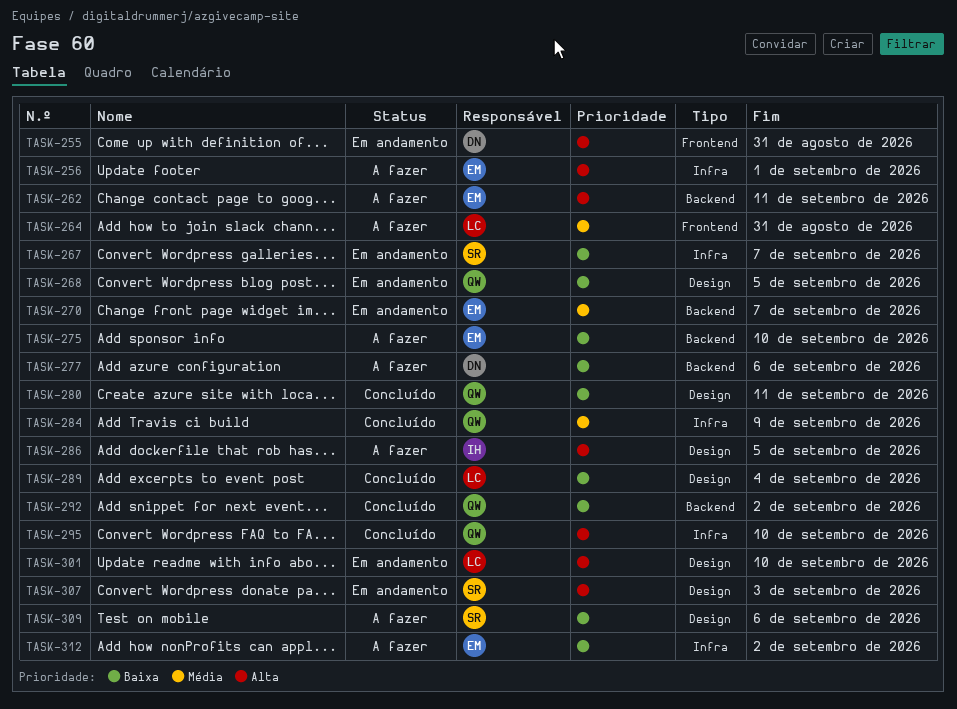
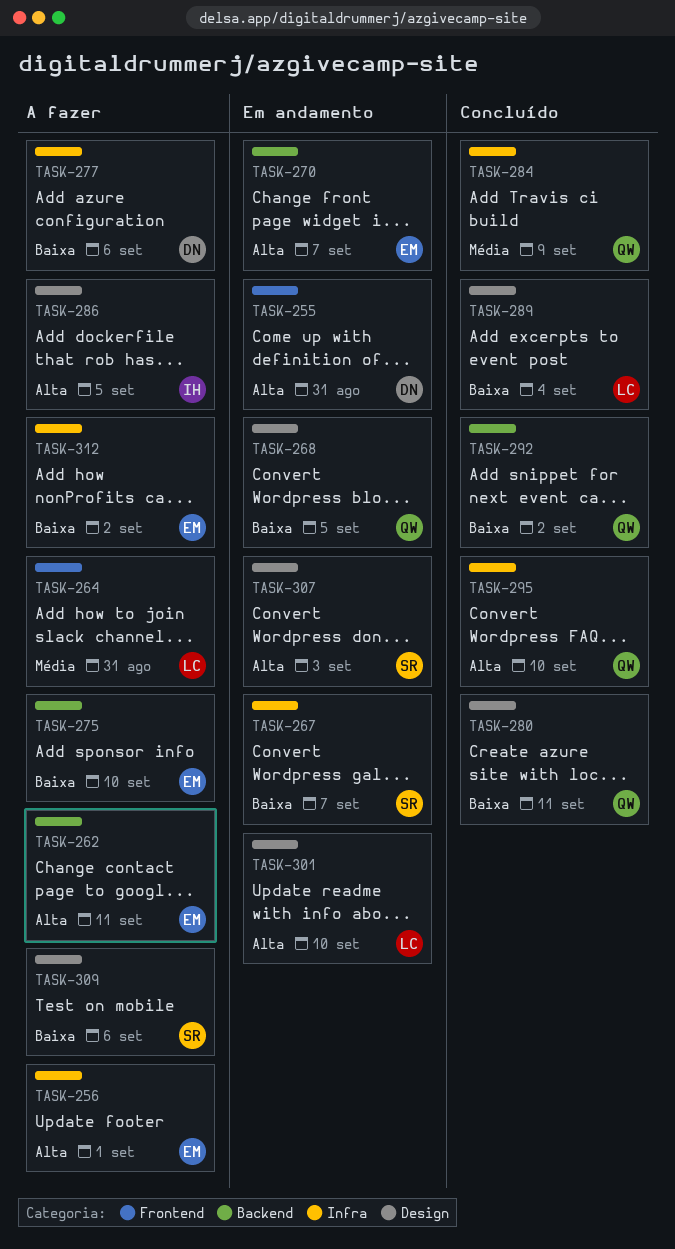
TASK-270, priority: Média -> Alta
TASK-277, label: Backend -> Infra

